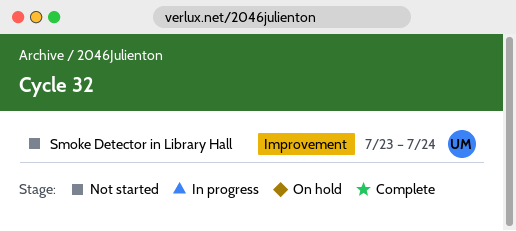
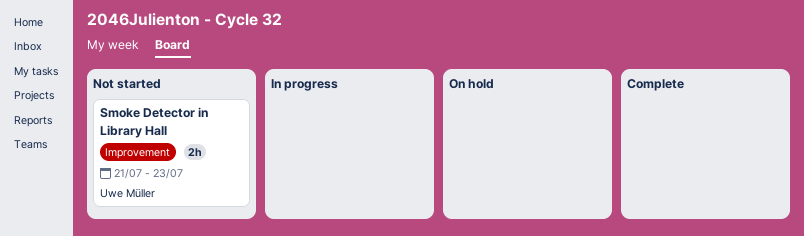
Smoke Detector in Library Hall, start: Jul 23 -> Jul 21
Smoke Detector in Library Hall, due: Jul 24 -> Jul 23

